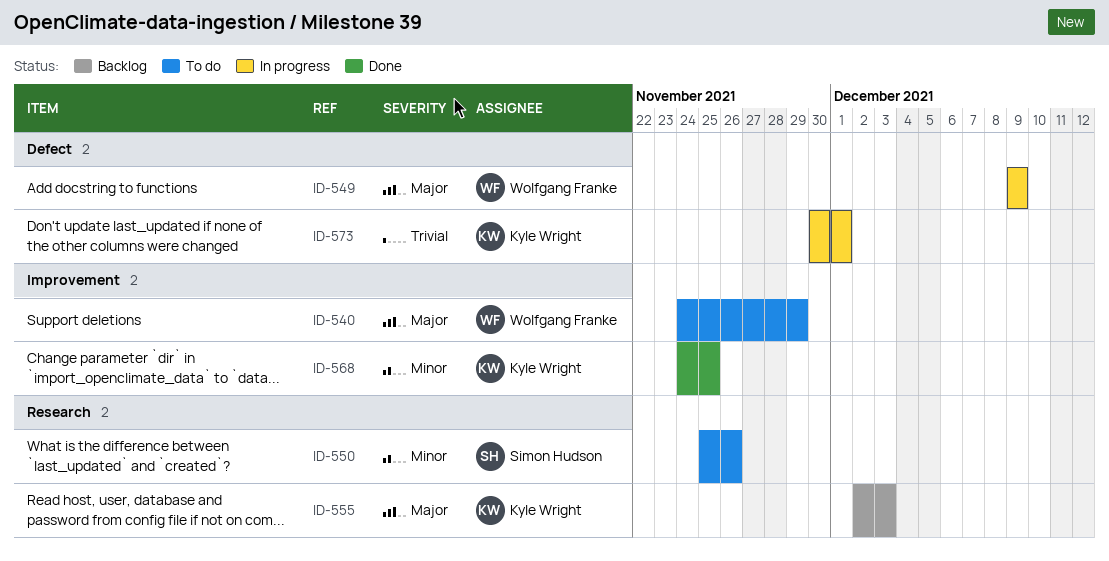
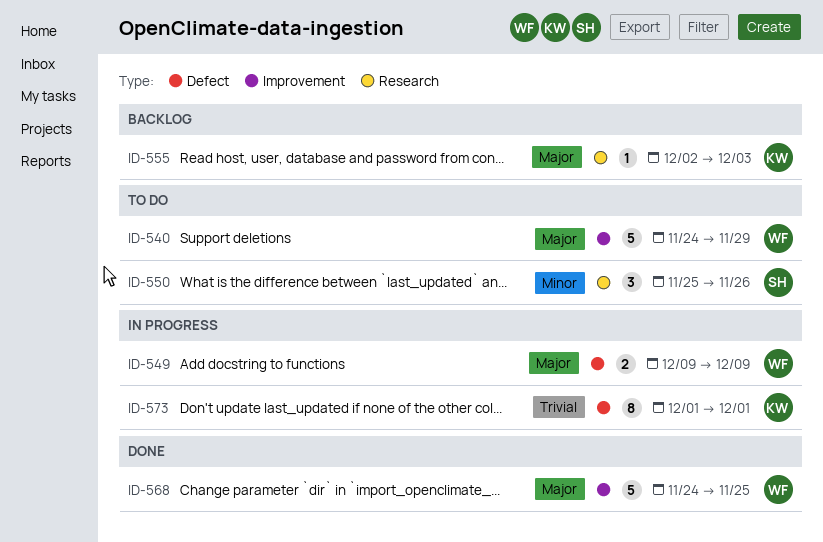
ID-568, owner: Kyle Wright -> Wolfgang Franke
ID-568, priority: Minor -> Major
ID-573, start: Nov 30 -> Dec 1

